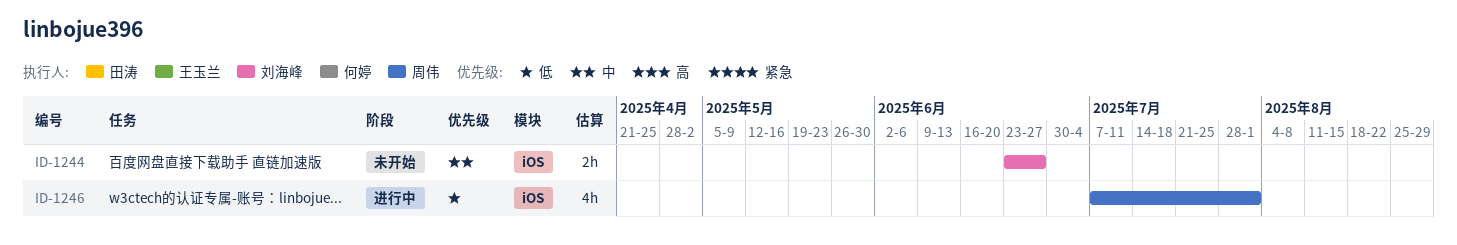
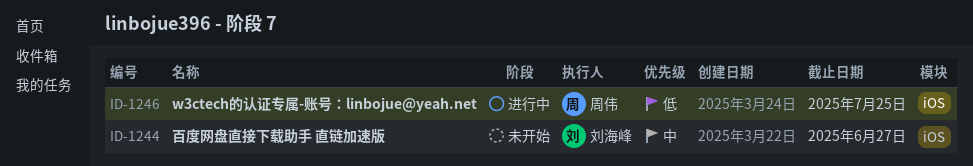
ID-1246, due: Aug 1 -> Jul 25

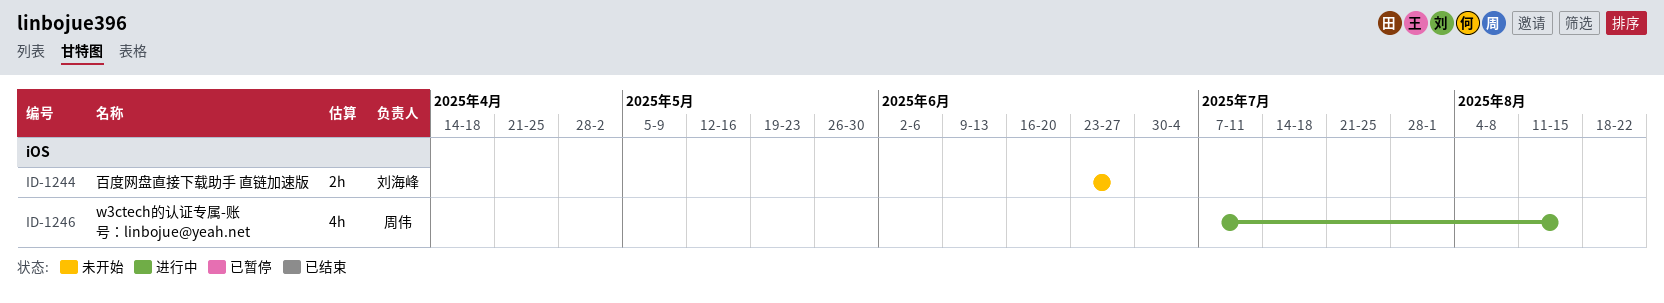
ID-1246, due: Jul 25 -> Aug 15

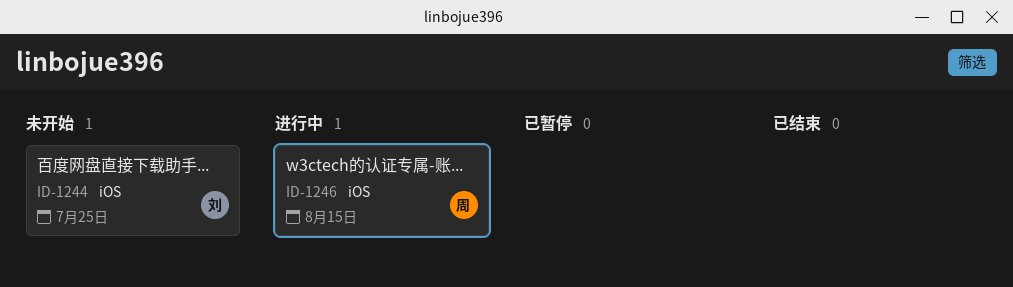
ID-1244, due: Jun 27 -> Jul 25

